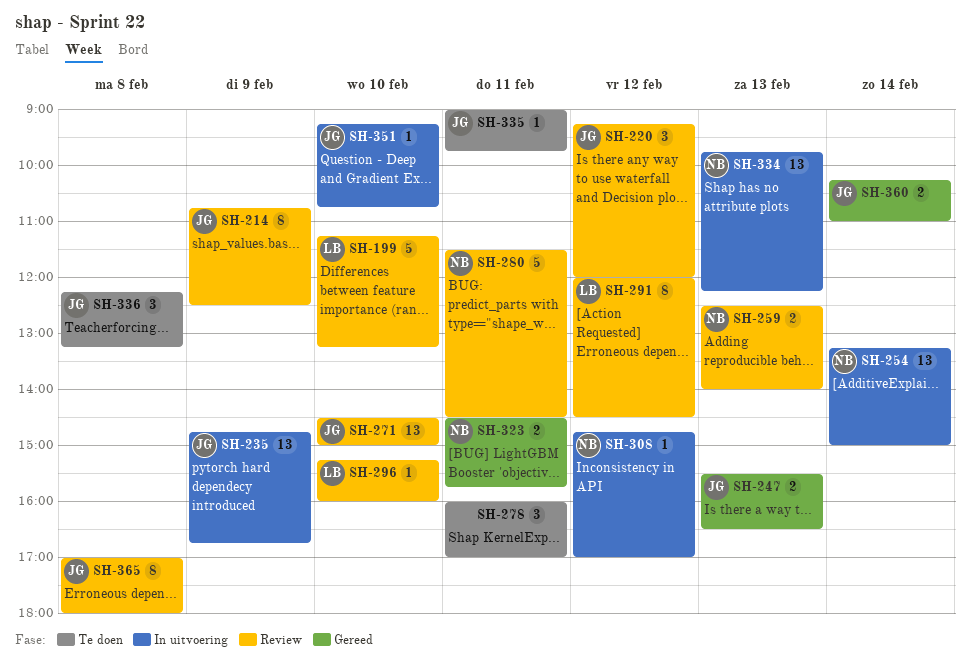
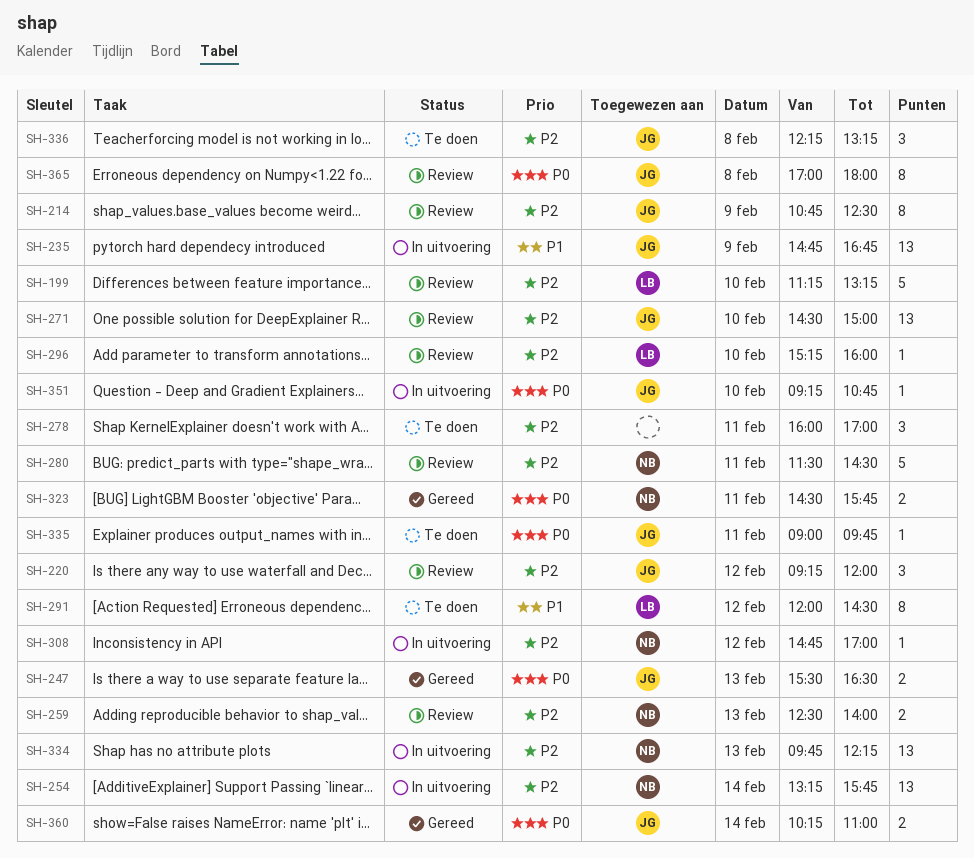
SH-254, ends: 15:00 -> 15:45
SH-291, status: Review -> Te doen

